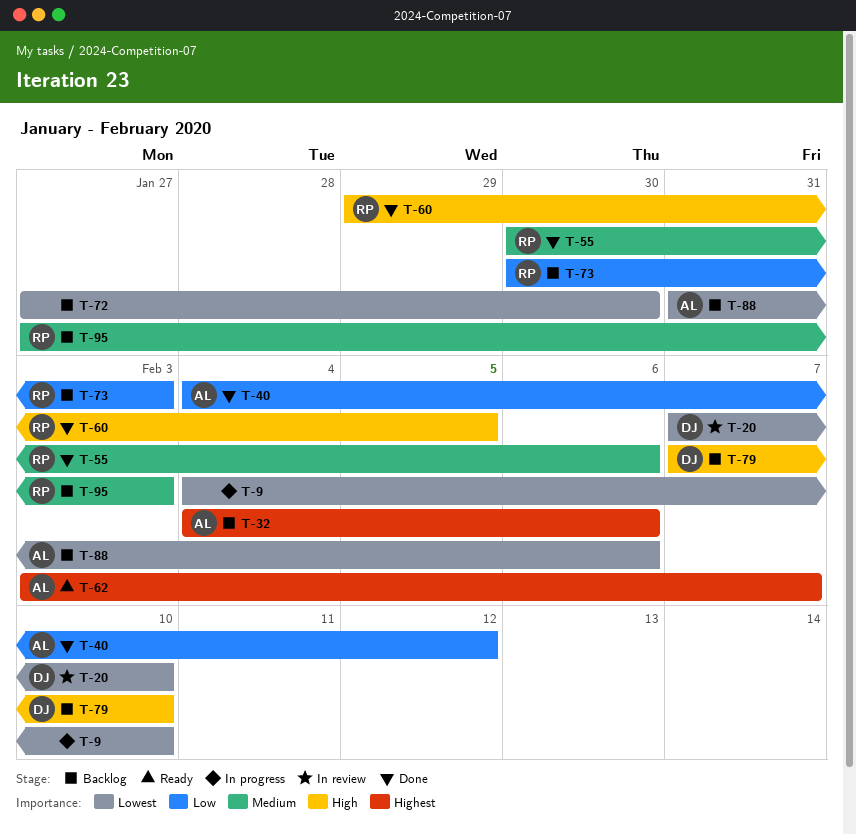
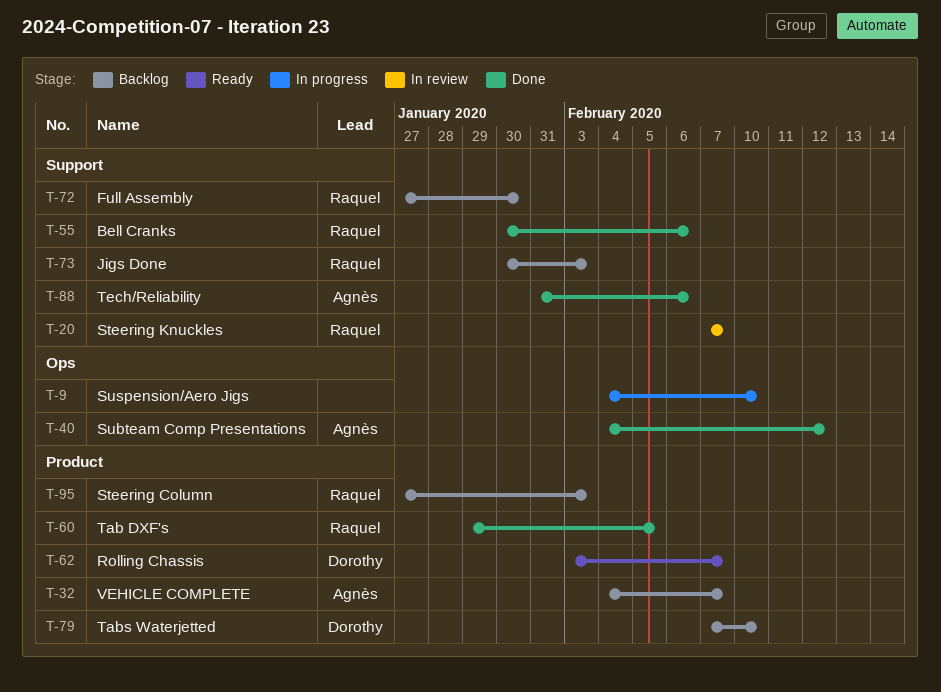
T-20, owner: Dorothy -> Raquel
T-20, due: Feb 10 -> Feb 7
T-32, due: Feb 6 -> Feb 7
T-62, owner: Agnès -> Dorothy
T-72, owner: none -> Raquel
T-88, status: Backlog -> Done

